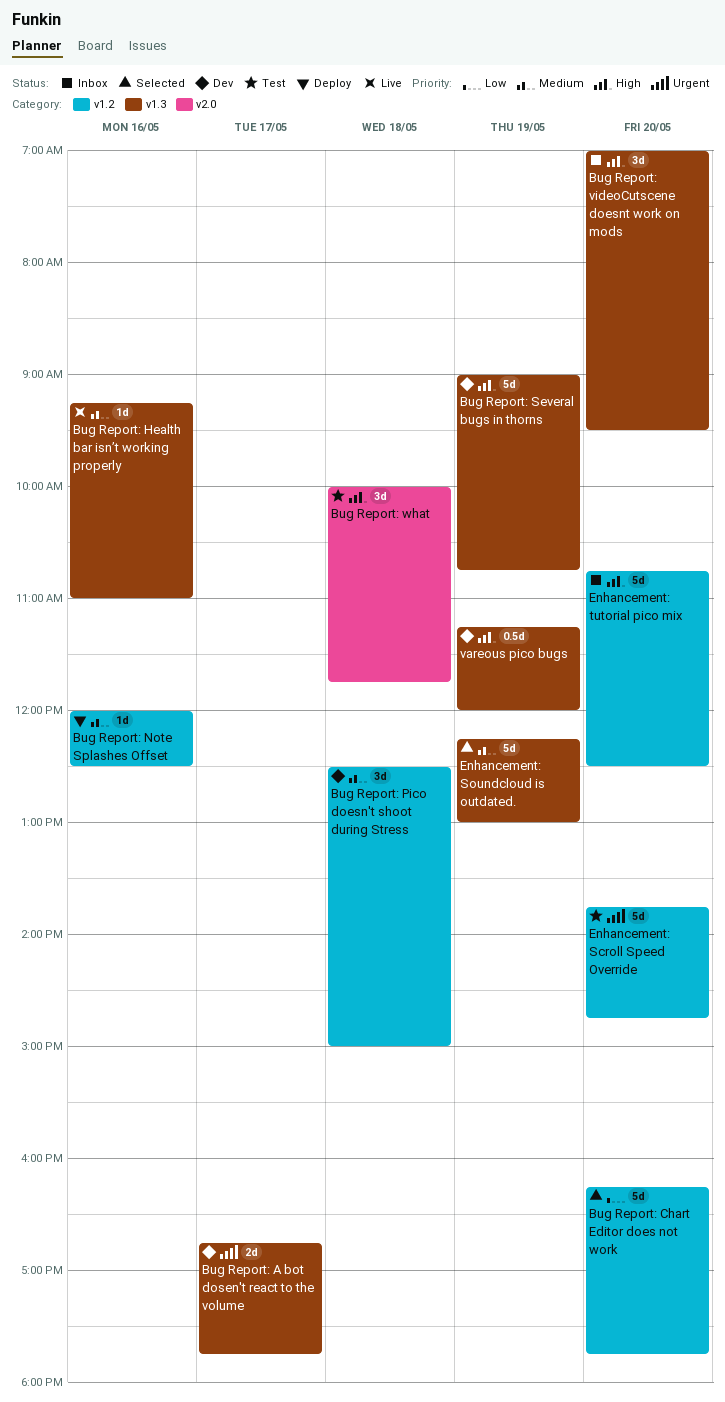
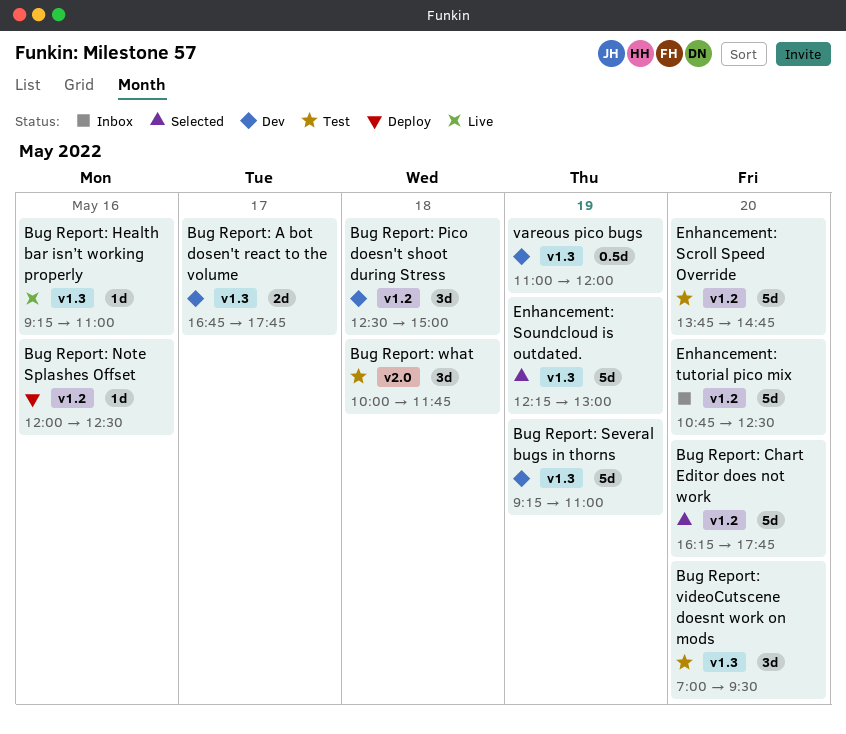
Bug Report: Several bugs in thorns, begins: 09:00 -> 09:15
Bug Report: Several bugs in thorns, ends: 10:45 -> 11:00
Bug Report: videoCutscene doesnt work on mods, status: Inbox -> Test
vareous pico bugs, begins: 11:15 -> 11:00

